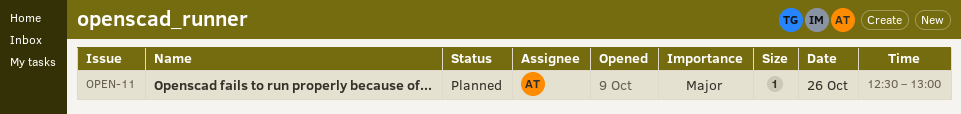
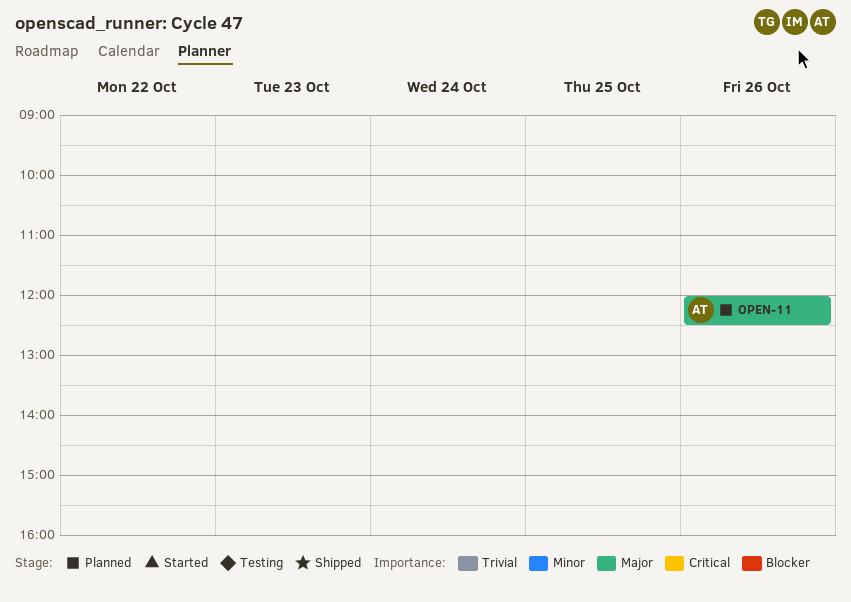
OPEN-11, begins: 12:30 -> 12:00
OPEN-11, ends: 13:00 -> 12:30

